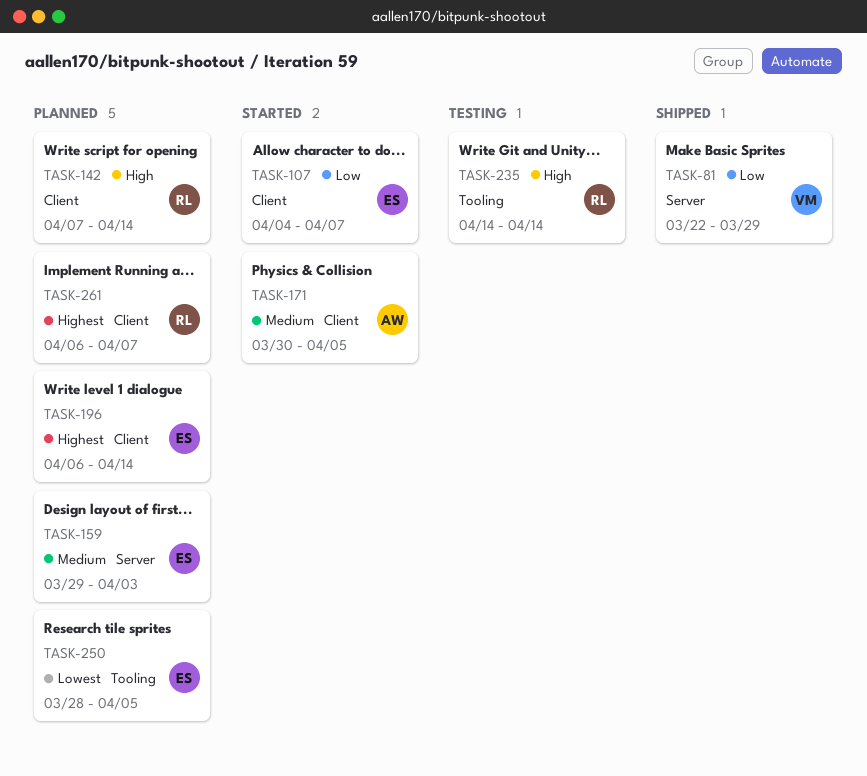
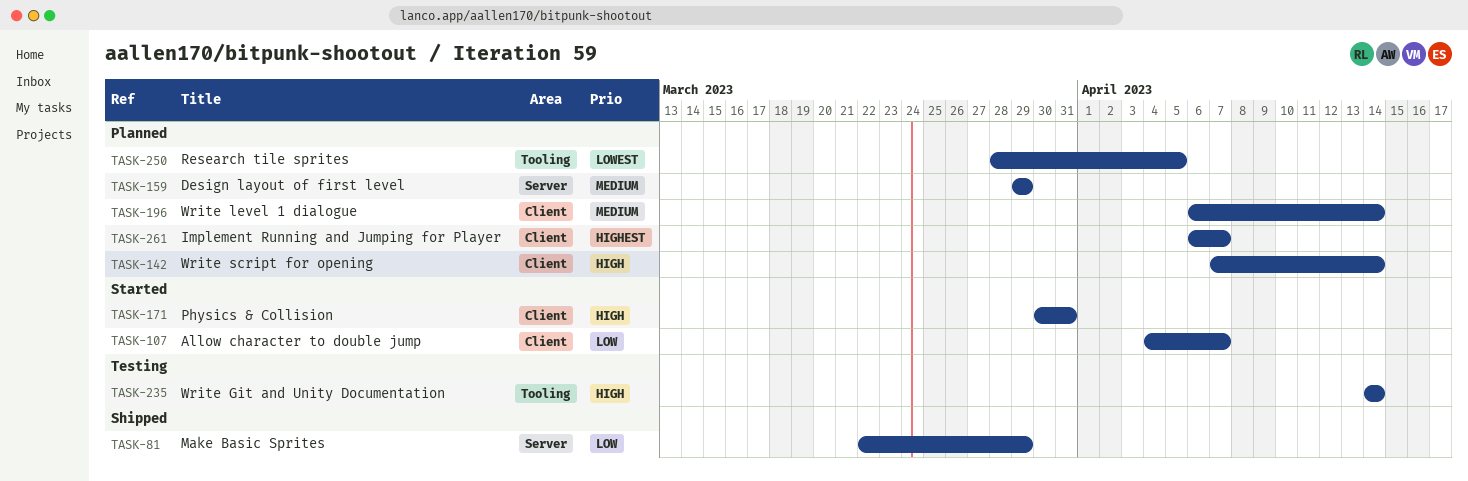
TASK-159, due: Apr 3 -> Mar 29
TASK-171, priority: Medium -> High
TASK-171, due: Apr 5 -> Mar 31
TASK-196, priority: Highest -> Medium

